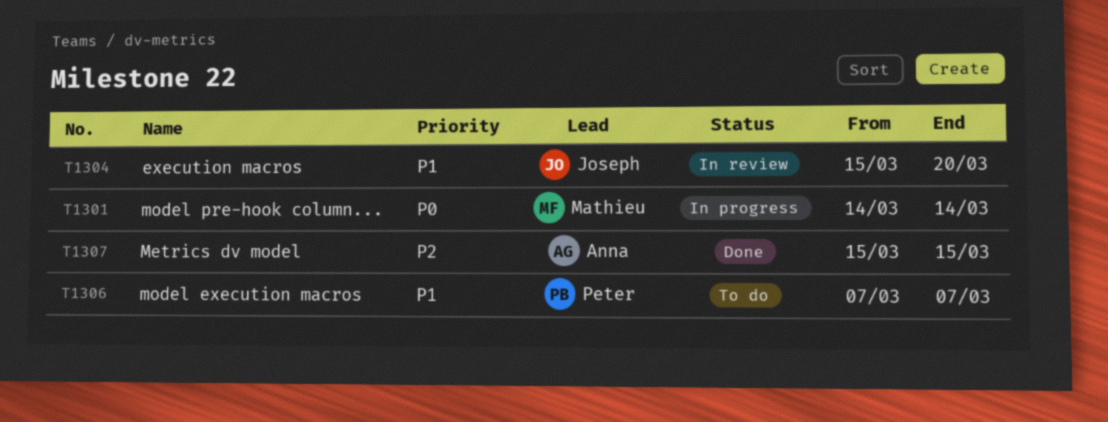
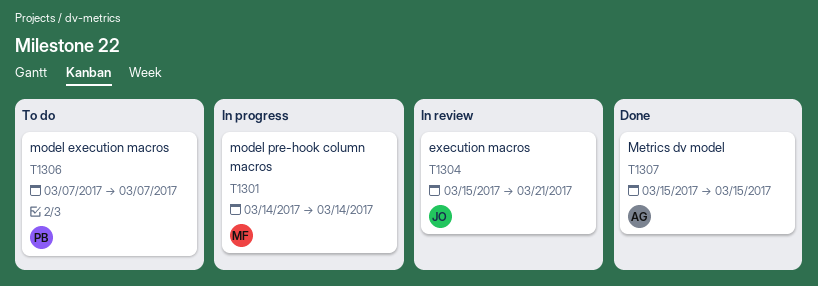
T1304, due: Mar 20 -> Mar 21

